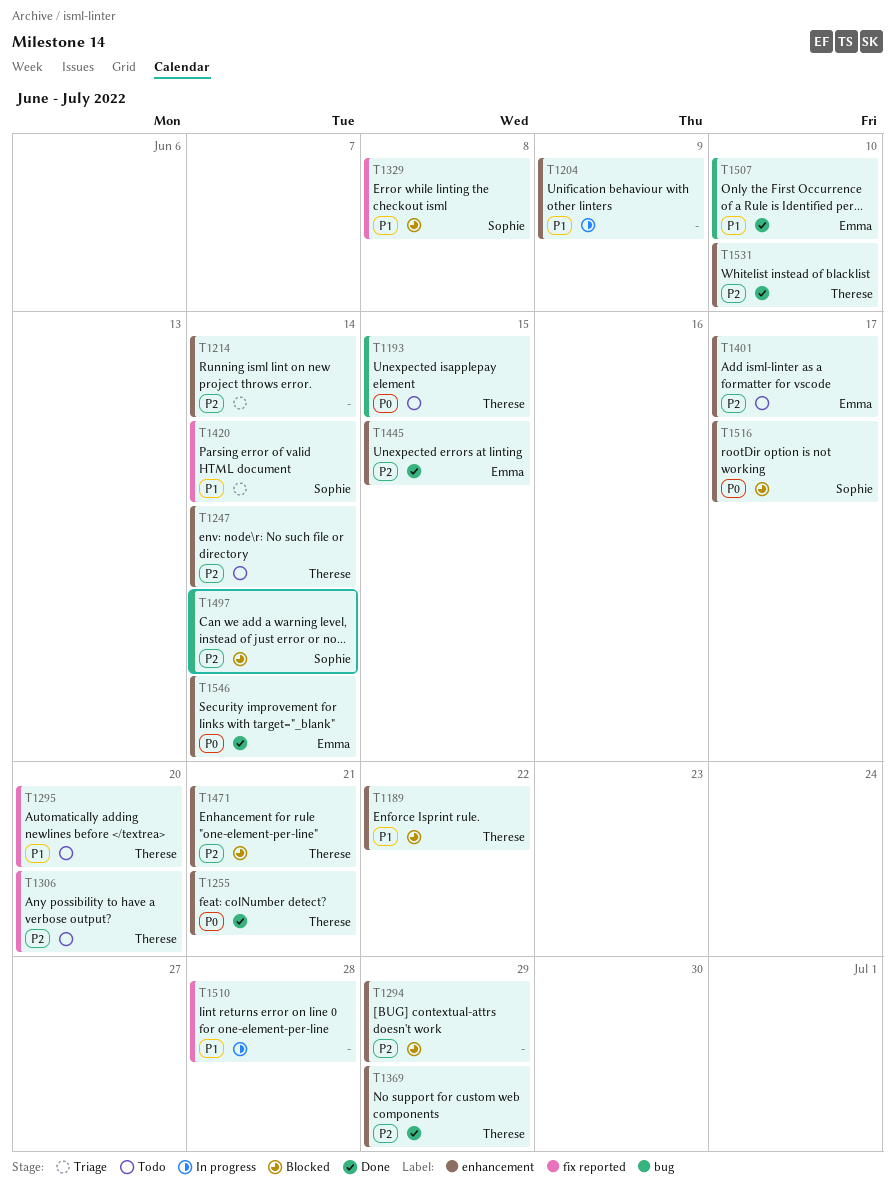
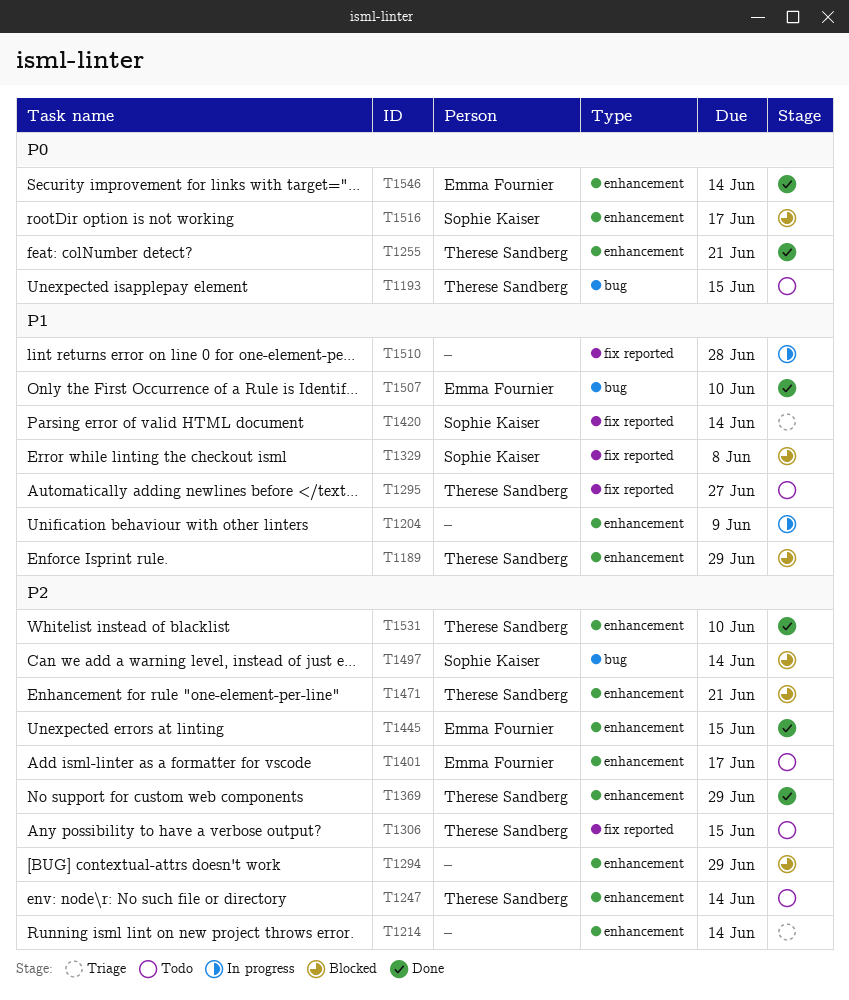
T1189, due: Jun 22 -> Jun 29
T1295, due: Jun 20 -> Jun 27
T1306, due: Jun 20 -> Jun 15

